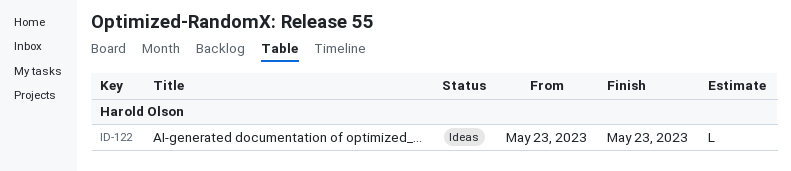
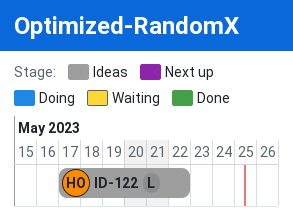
ID-122, start: May 23 -> May 17
ID-122, due: May 23 -> May 22

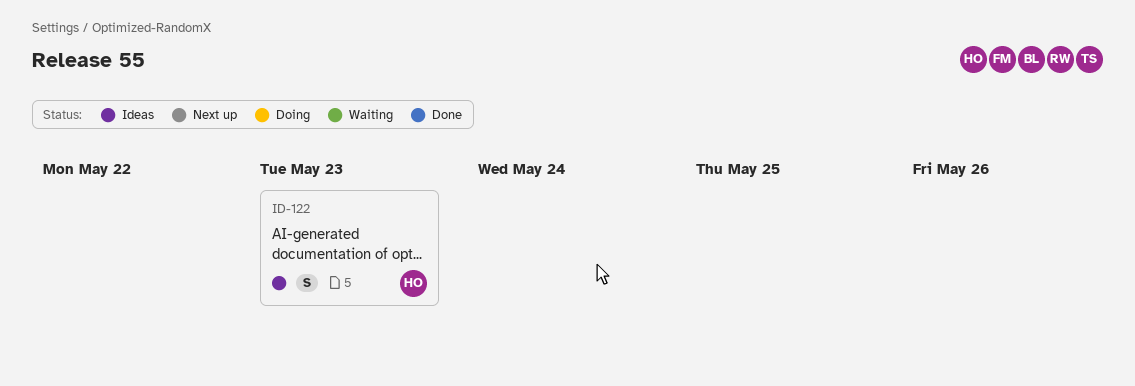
ID-122, estimate: L -> S
ID-122, due: May 22 -> May 23

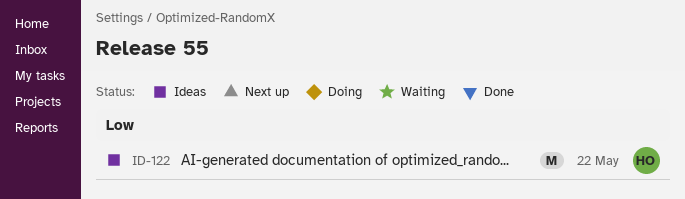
ID-122, estimate: S -> M
ID-122, due: May 23 -> May 22

